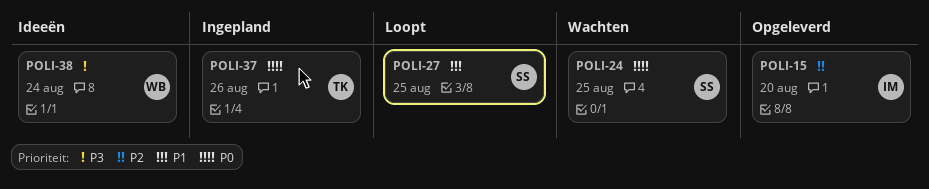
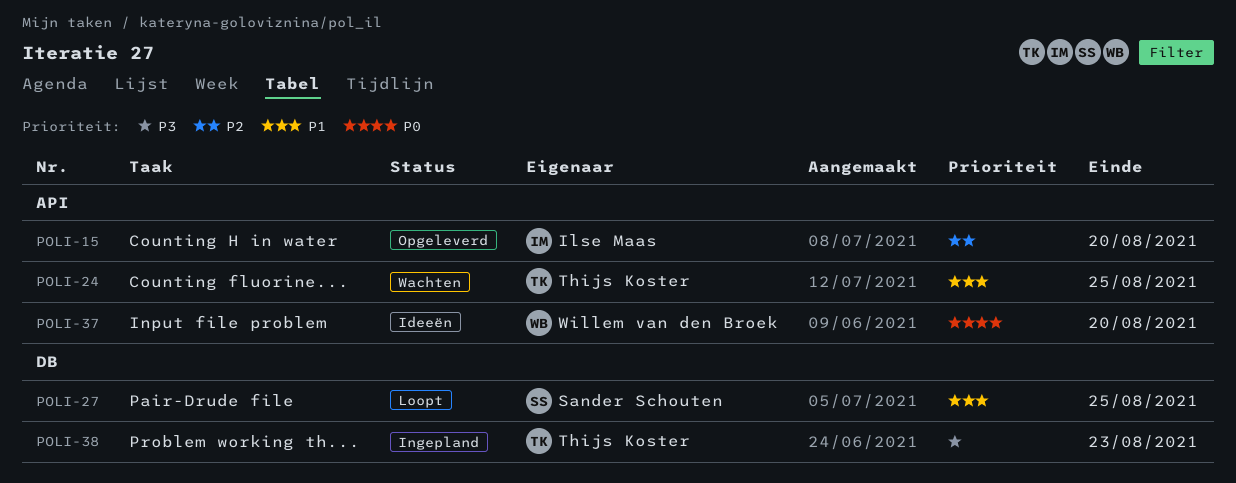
POLI-24, owner: Sander Schouten -> Thijs Koster
POLI-24, priority: P0 -> P1
POLI-37, status: Ingepland -> Ideeën
POLI-37, owner: Thijs Koster -> Willem van den Broek
POLI-37, due: Aug 26 -> Aug 20
POLI-38, status: Ideeën -> Ingepland
POLI-38, owner: Willem van den Broek -> Thijs Koster
POLI-38, due: Aug 24 -> Aug 23

